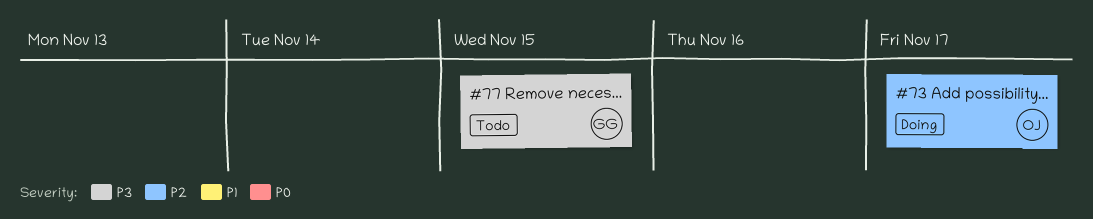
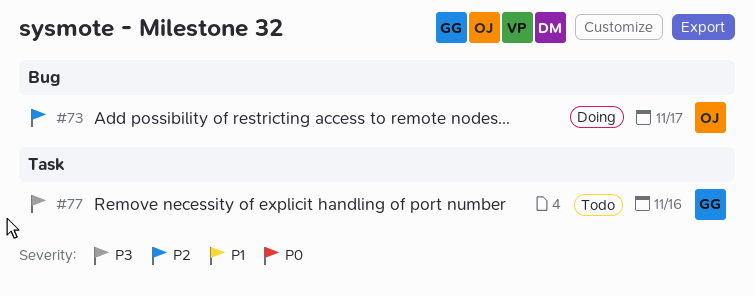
#77, due: Nov 15 -> Nov 16

